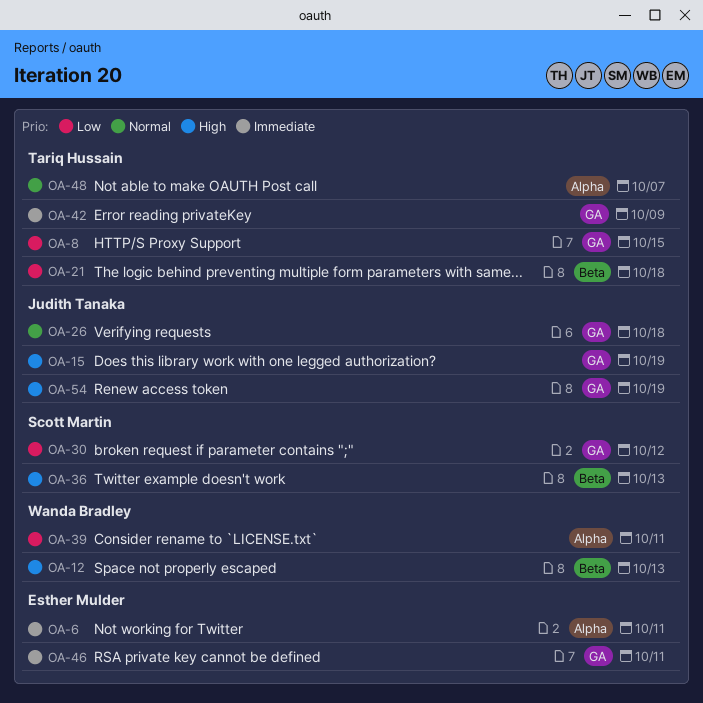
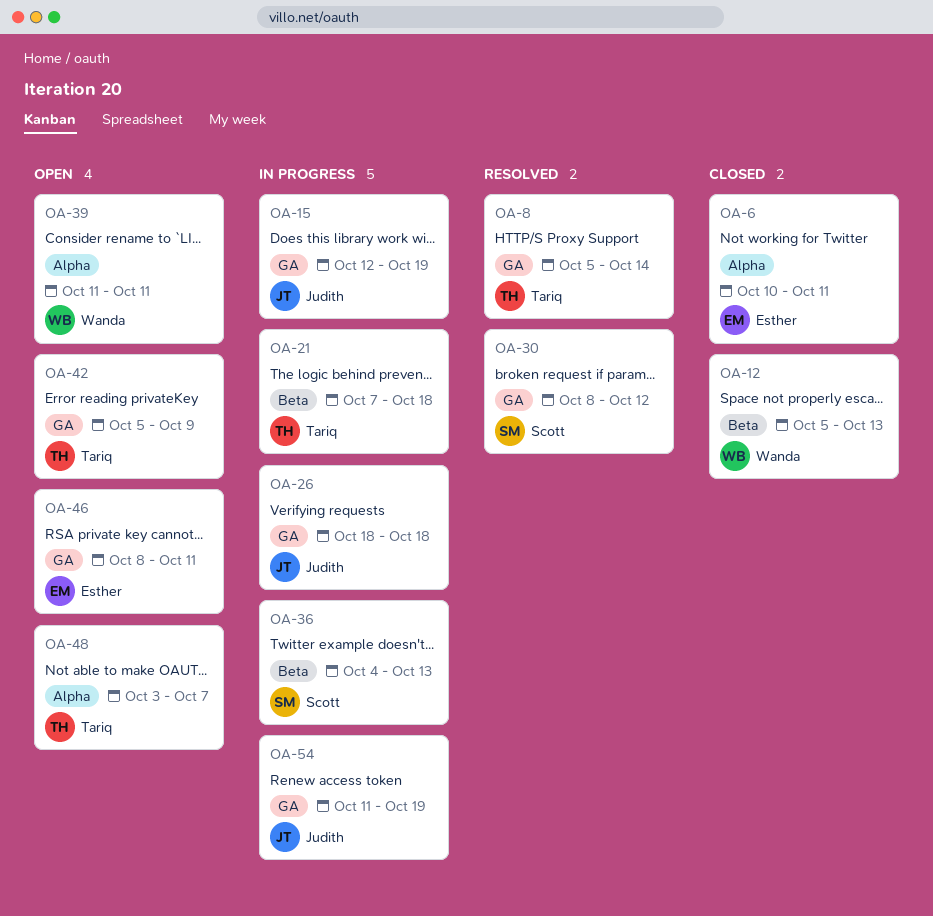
OA-8, due: Oct 15 -> Oct 14

